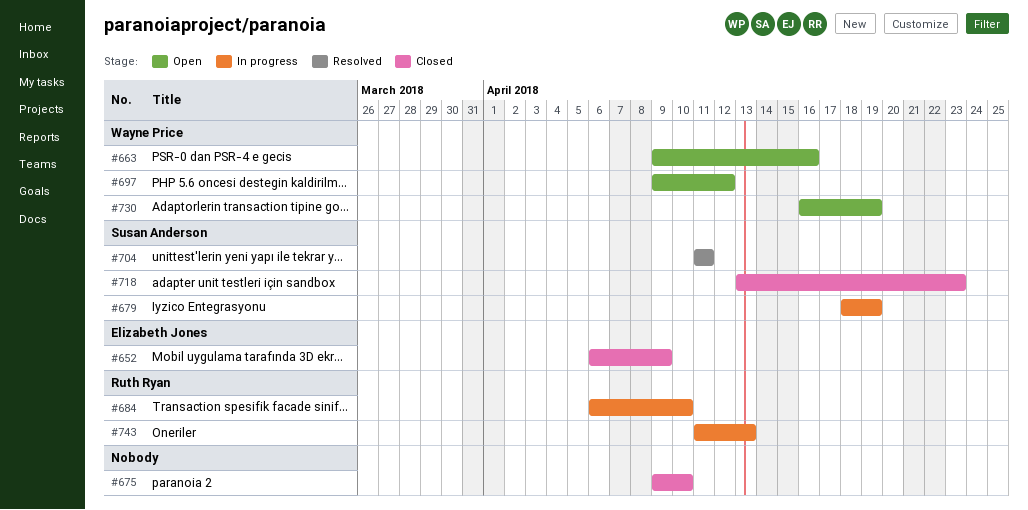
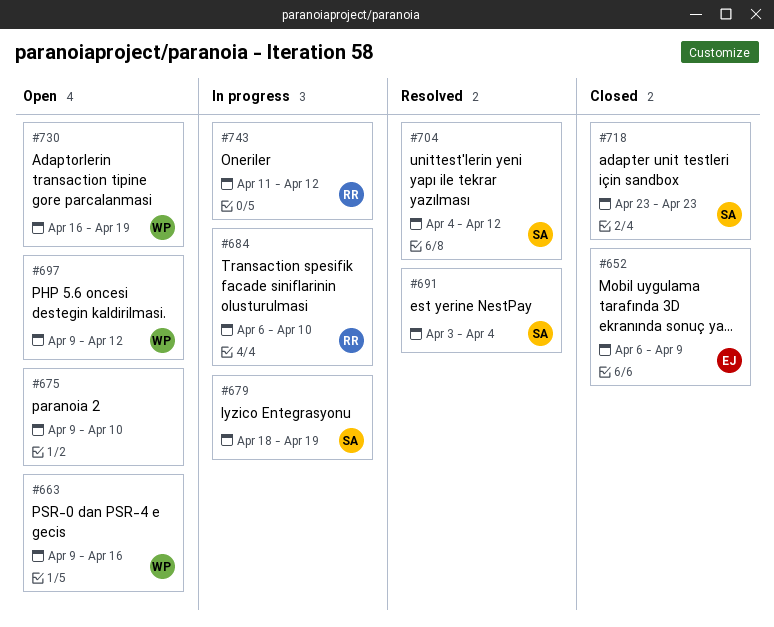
#675, status: Closed -> Open
#691: none -> present
#704, start: Apr 11 -> Apr 4
#704, due: Apr 11 -> Apr 12
#718, start: Apr 13 -> Apr 23
#743, due: Apr 13 -> Apr 12

